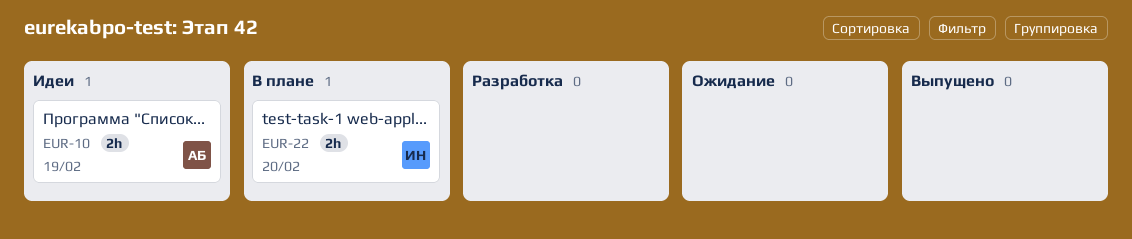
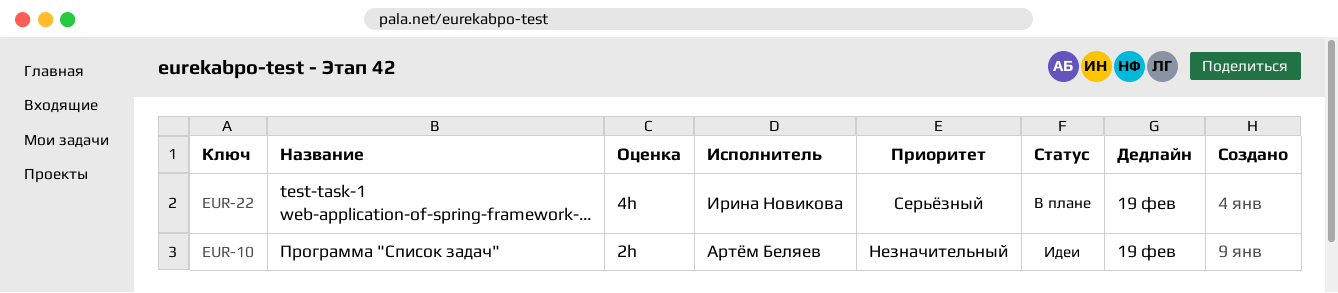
EUR-22, estimate: 2h -> 4h
EUR-22, due: Feb 20 -> Feb 19

